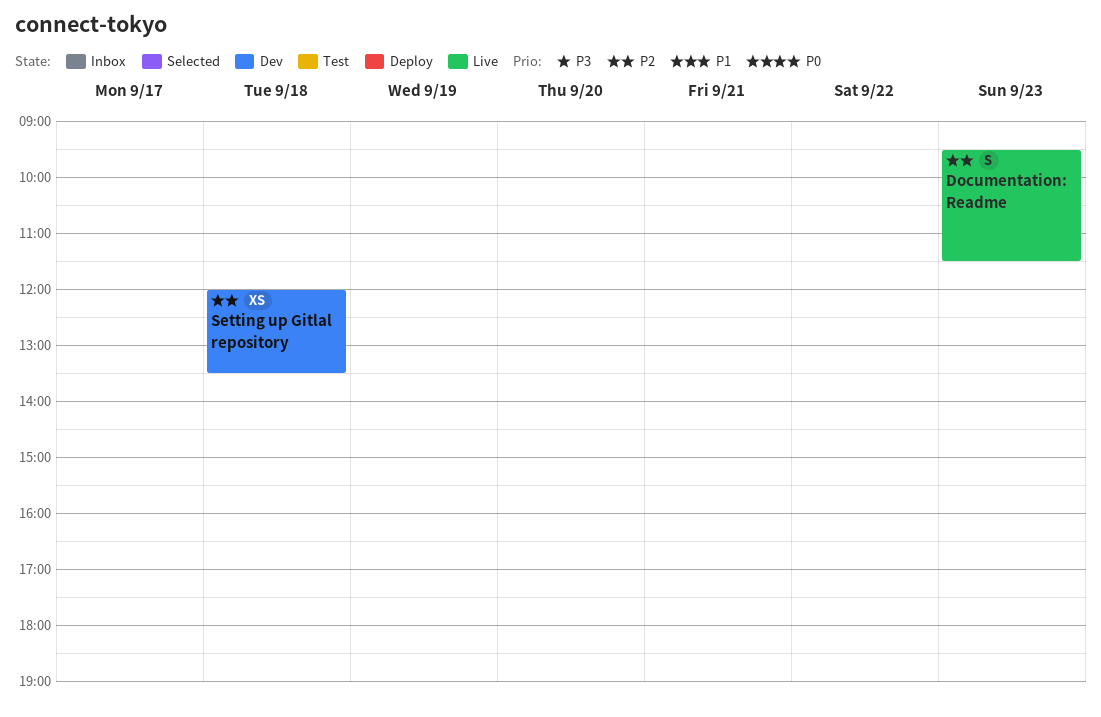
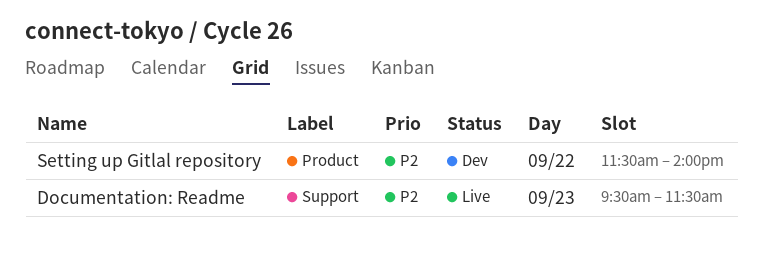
Setting up Gitlal repository, day: Sep 18 -> Sep 22
Setting up Gitlal repository, begins: 12:00 -> 11:30
Setting up Gitlal repository, ends: 13:30 -> 14:00

